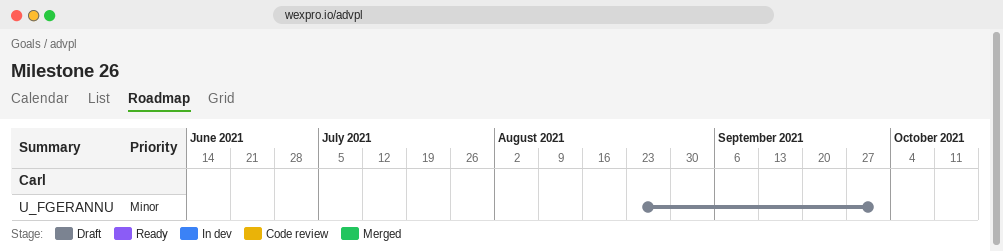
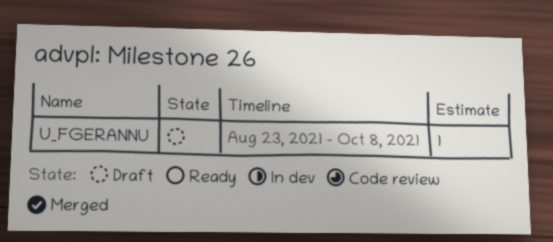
U_FGERANNU, due: Oct 1 -> Oct 8

